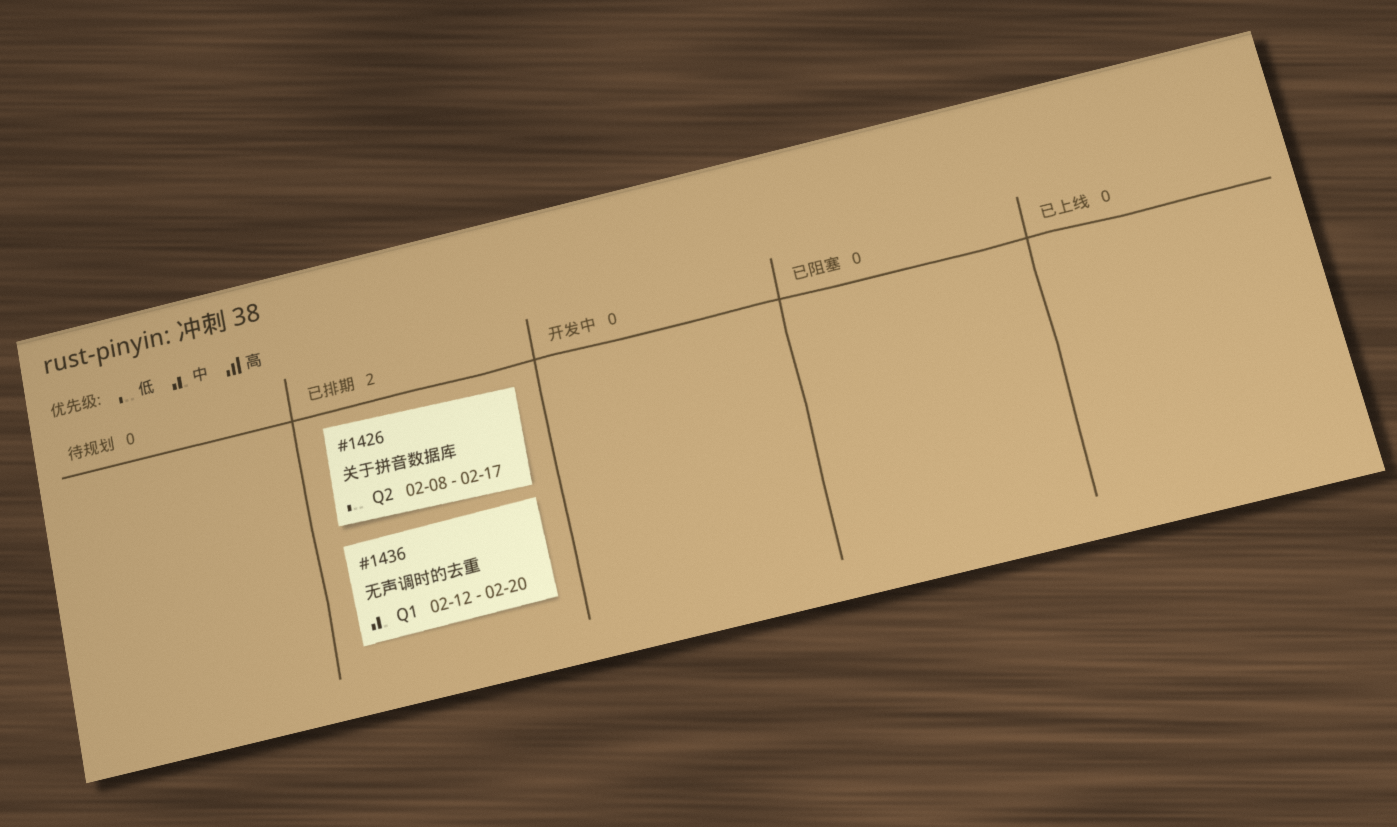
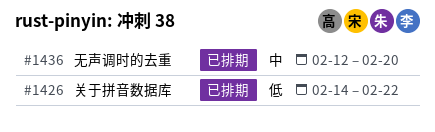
#1426, start: Feb 8 -> Feb 14
#1426, due: Feb 17 -> Feb 22

